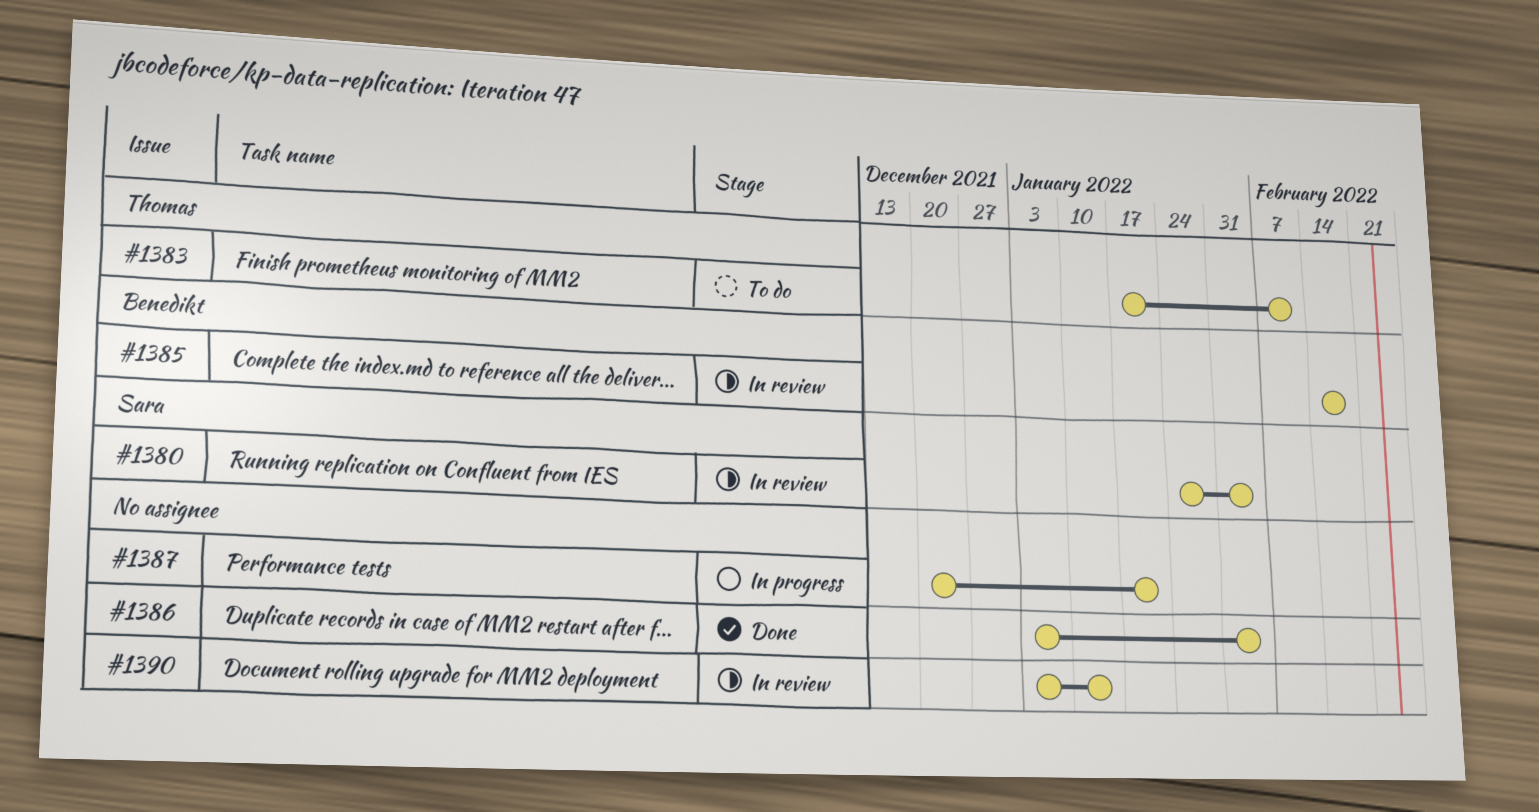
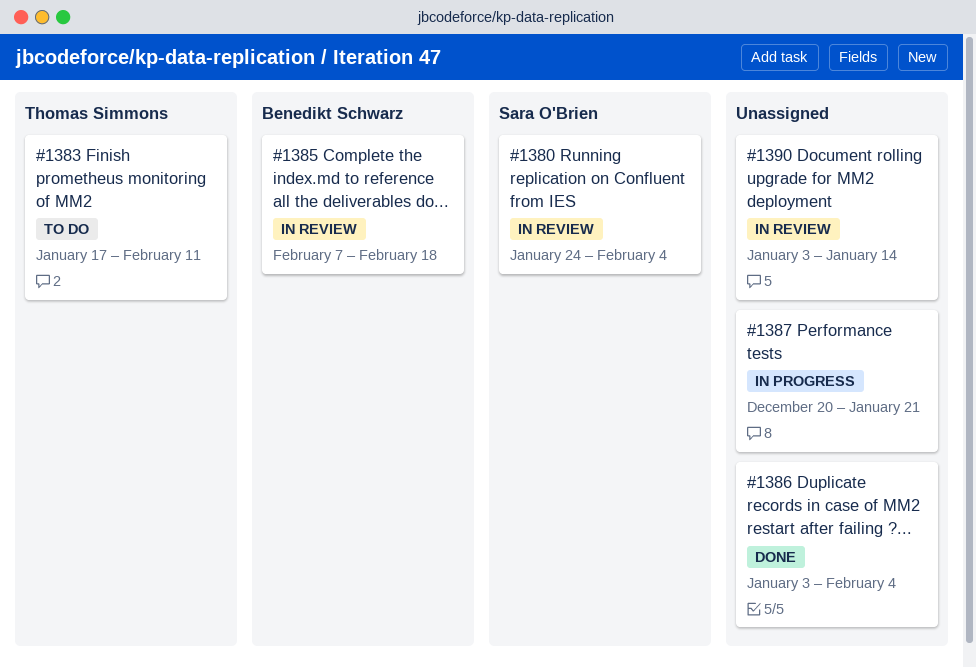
#1385, start: Feb 14 -> Feb 7

